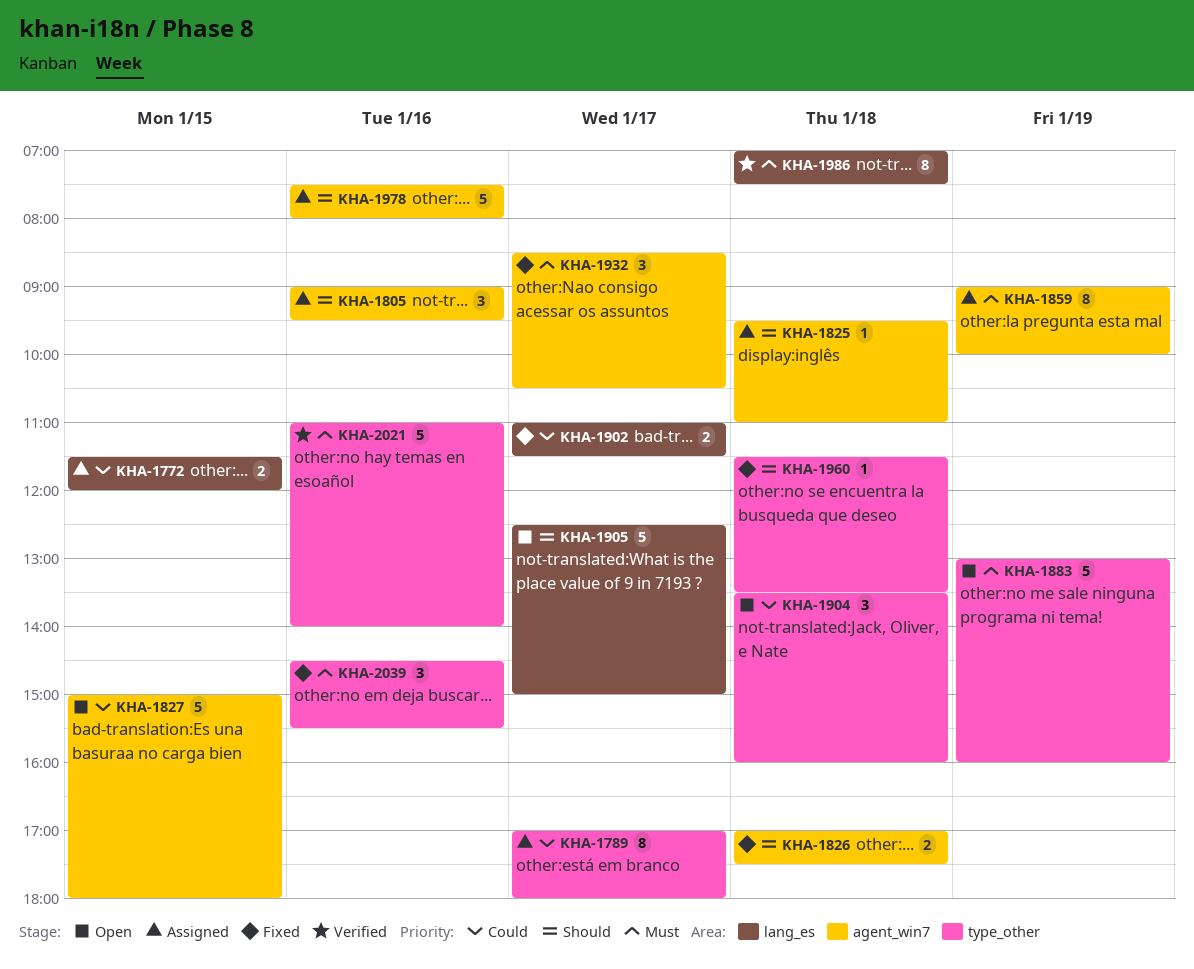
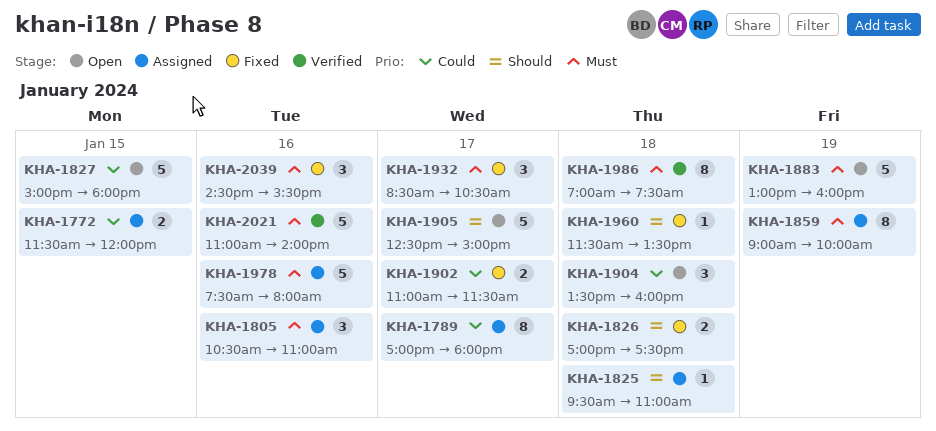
KHA-1805, priority: Should -> Must
KHA-1805, begins: 09:00 -> 10:30
KHA-1805, ends: 09:30 -> 11:00
KHA-1978, priority: Should -> Must

